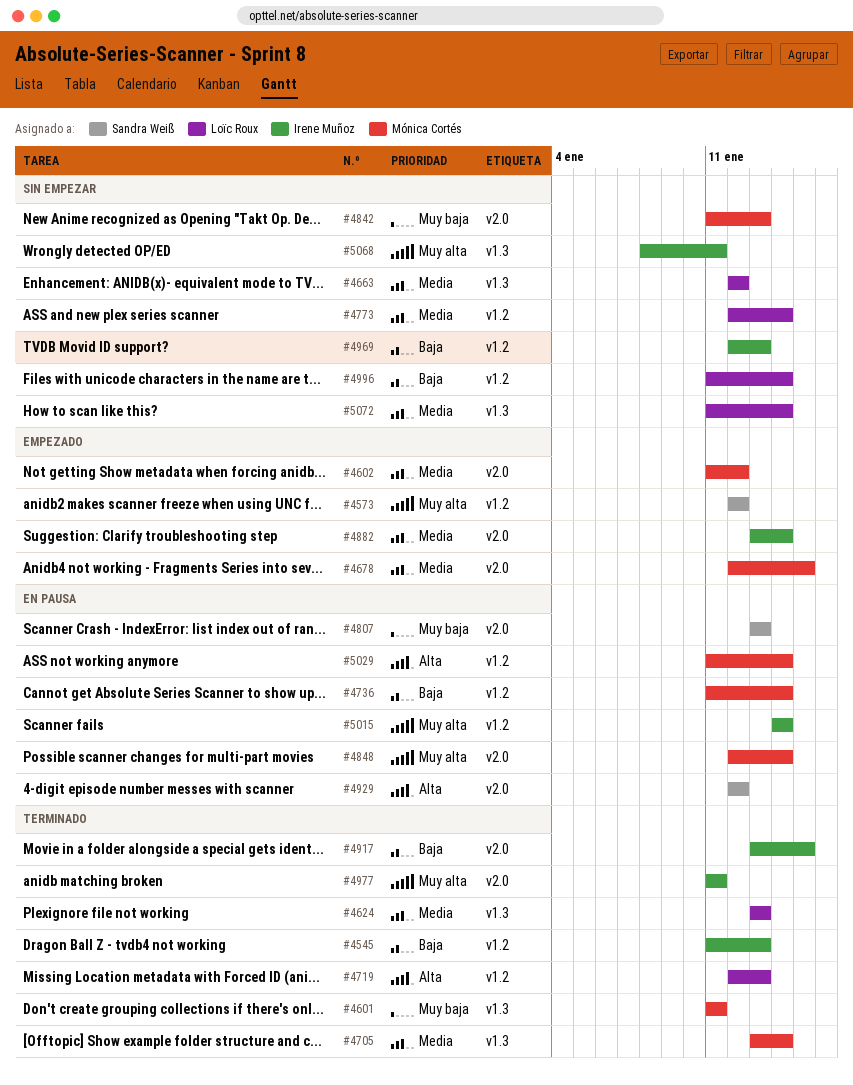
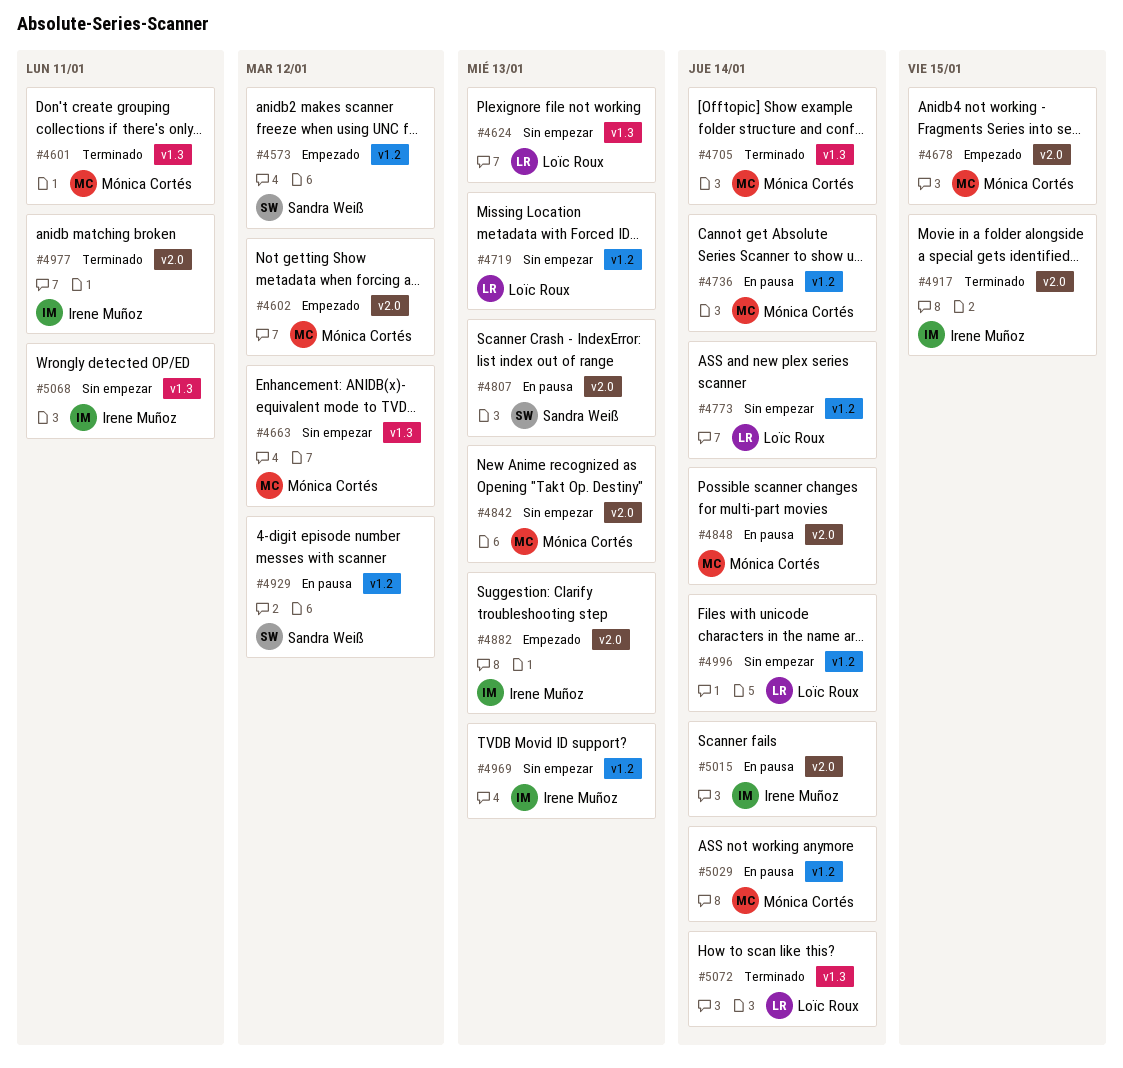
#4545: present -> none
#4624, status: Terminado -> Sin empezar
#4663, owner: Loïc Roux -> Mónica Cortés
#4719, status: Terminado -> Sin empezar
#4882, due: Jan 14 -> Jan 13
#4929, label: v2.0 -> v1.2
#5015, label: v1.2 -> v2.0
#5072, status: Sin empezar -> Terminado

